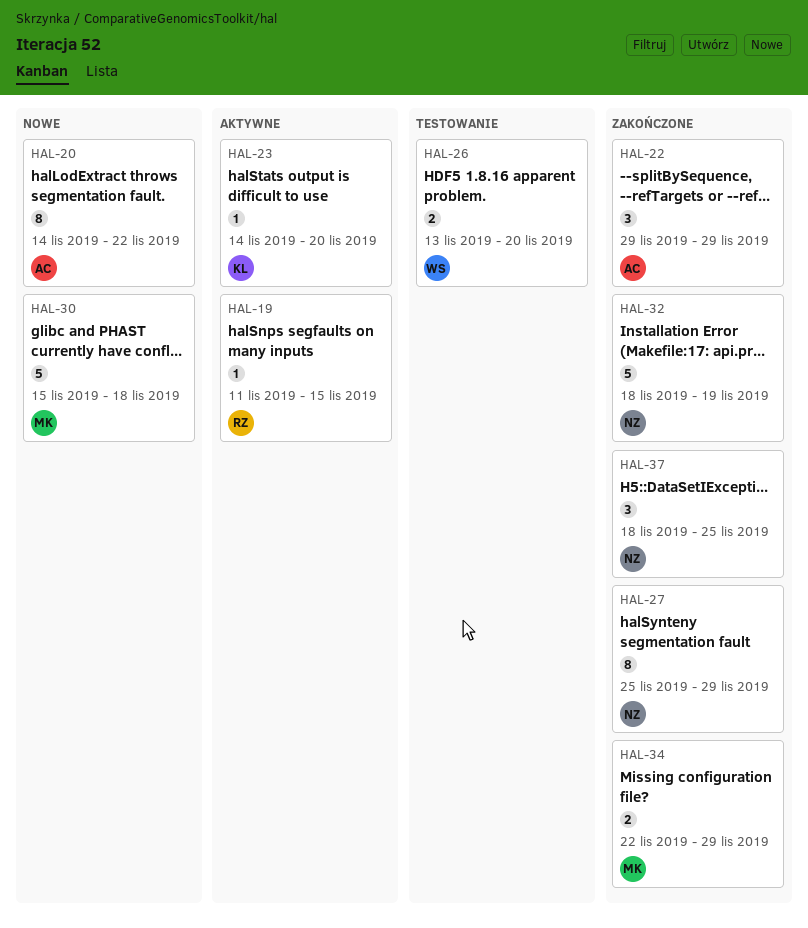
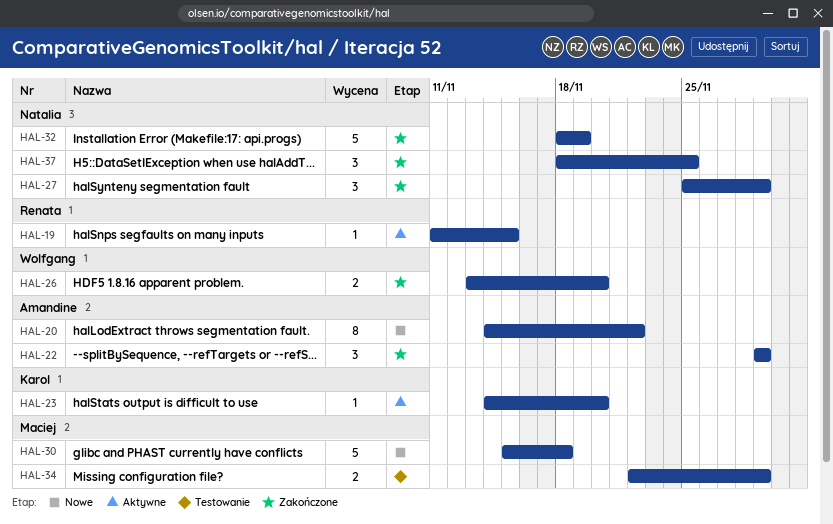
HAL-26, status: Testowanie -> Zakończone
HAL-27, estimate: 8 -> 3
HAL-34, status: Zakończone -> Testowanie

